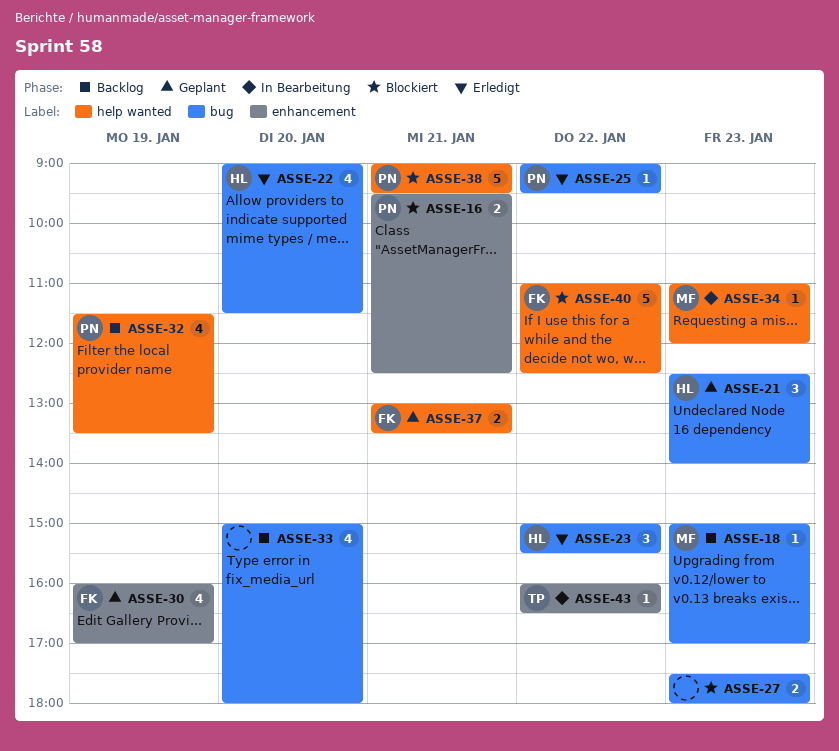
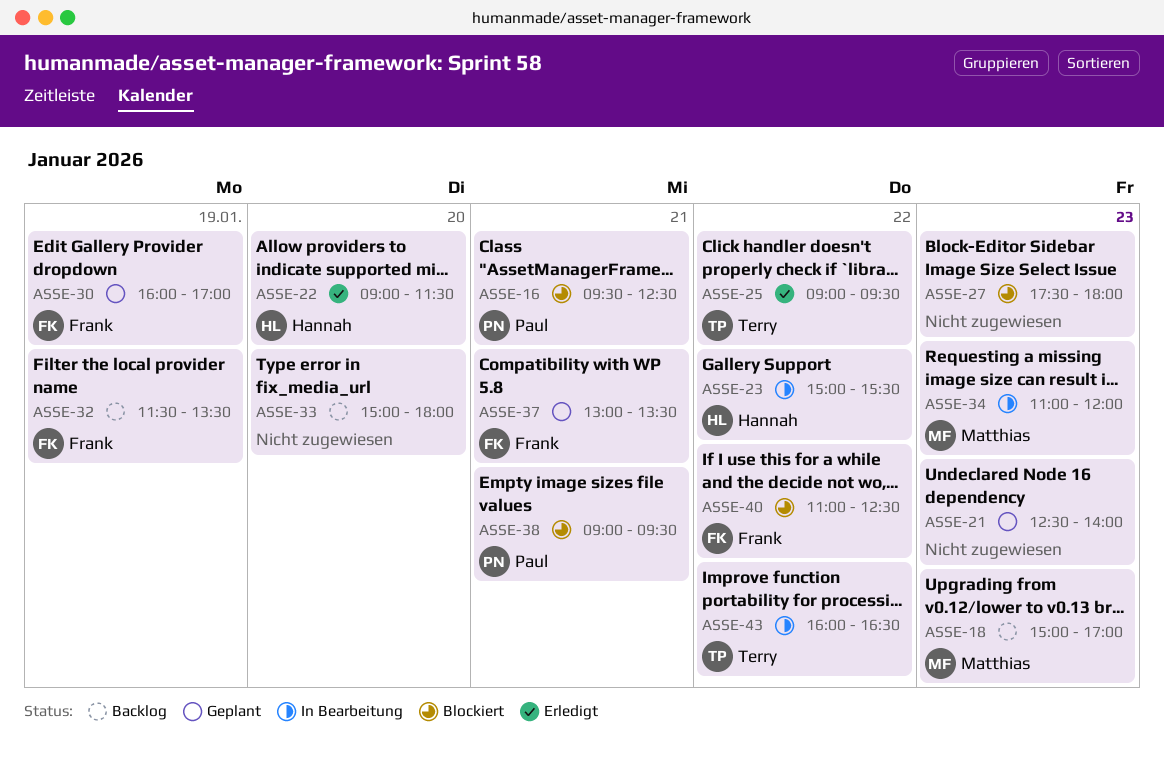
ASSE-21, owner: Hannah -> none
ASSE-23, status: Erledigt -> In Bearbeitung
ASSE-25, owner: Paul -> Terry
ASSE-32, owner: Paul -> Frank

